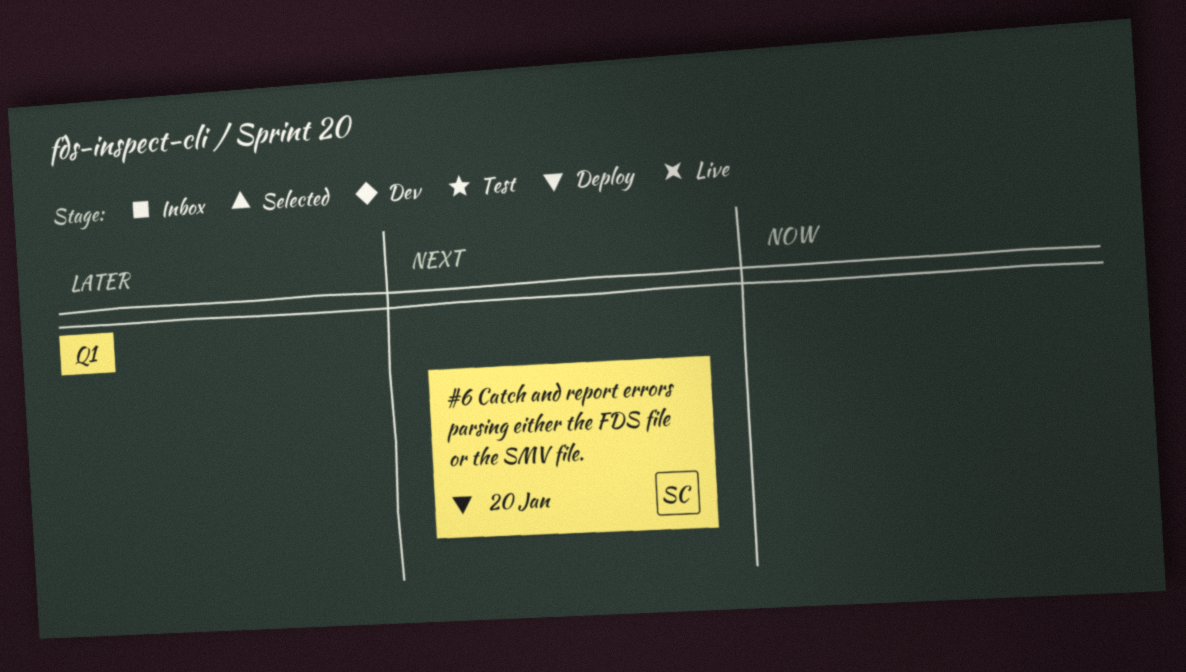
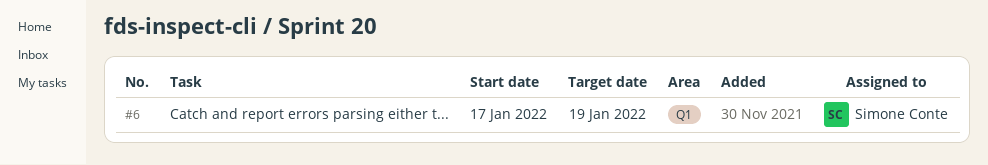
#6, due: Jan 20 -> Jan 19

